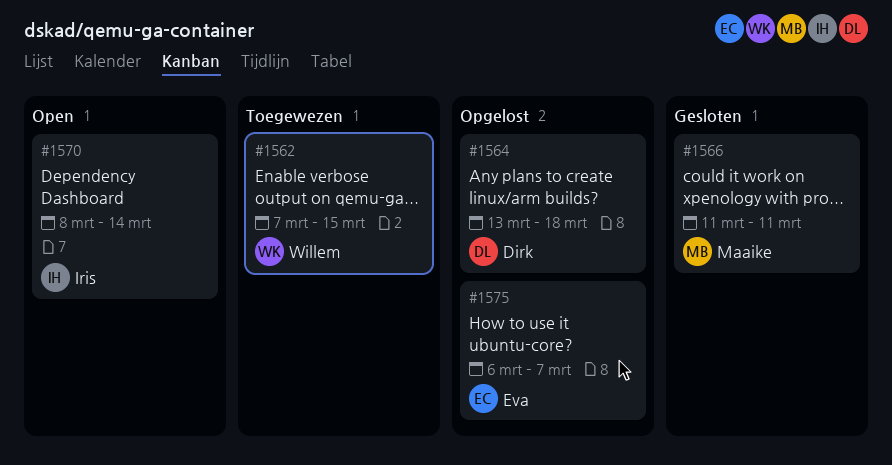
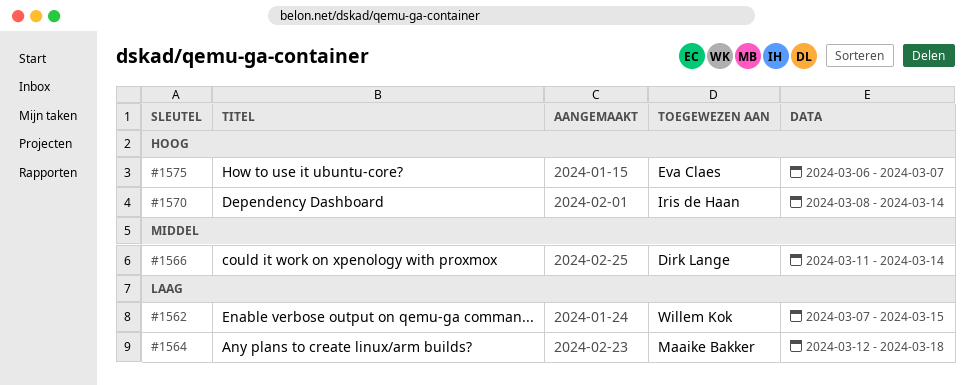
#1564, owner: Dirk Lange -> Maaike Bakker
#1564, start: Mar 13 -> Mar 12
#1566, owner: Maaike Bakker -> Dirk Lange
#1566, due: Mar 11 -> Mar 14

